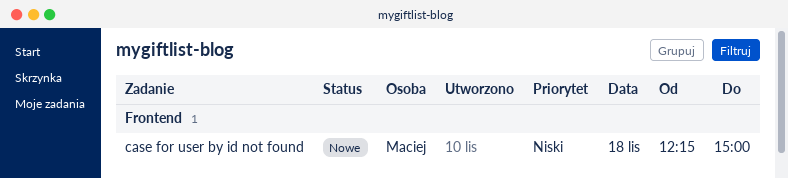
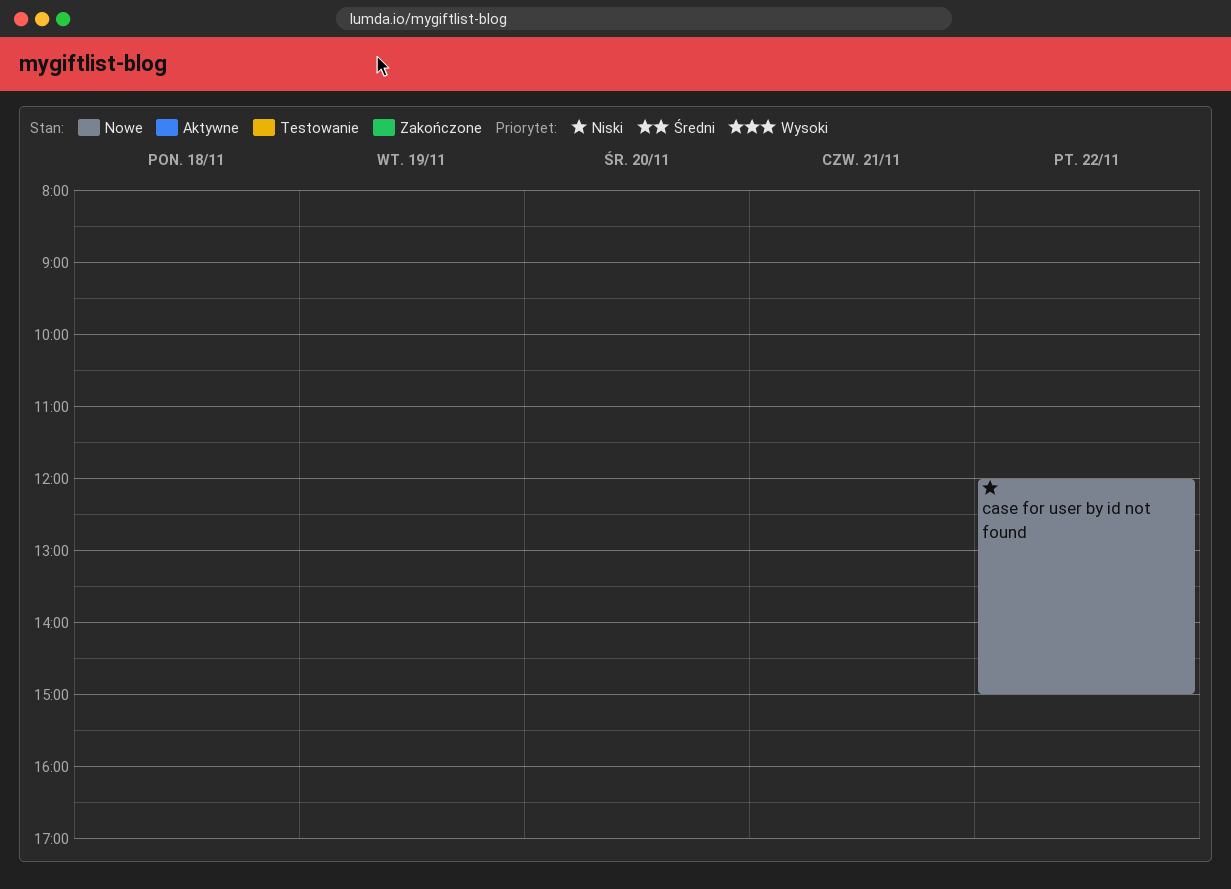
case for user by id not found, day: Nov 18 -> Nov 22
case for user by id not found, begins: 12:15 -> 12:00

